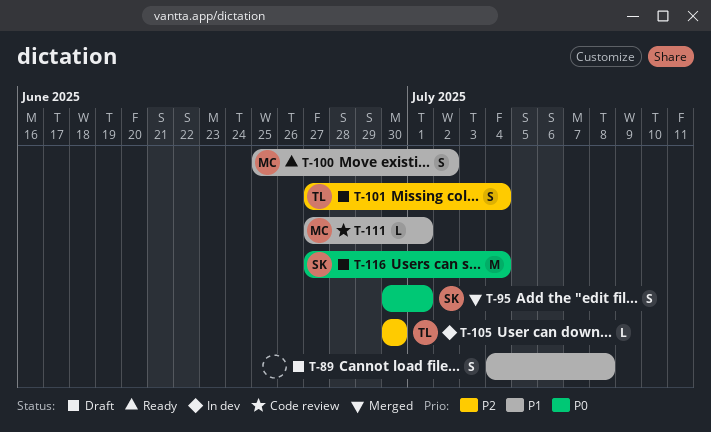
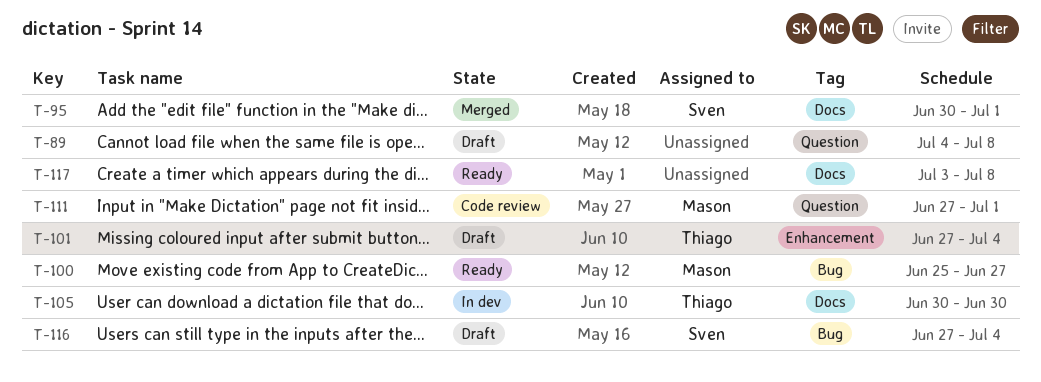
T-100, due: Jul 2 -> Jun 27
T-117: none -> present

